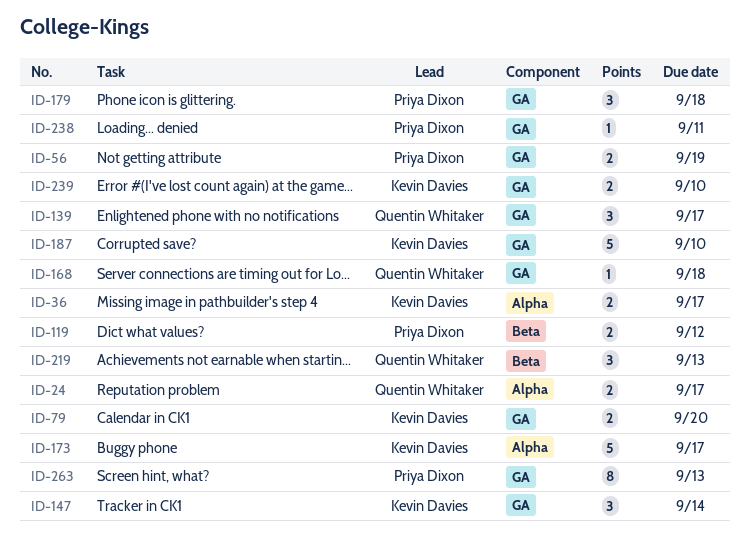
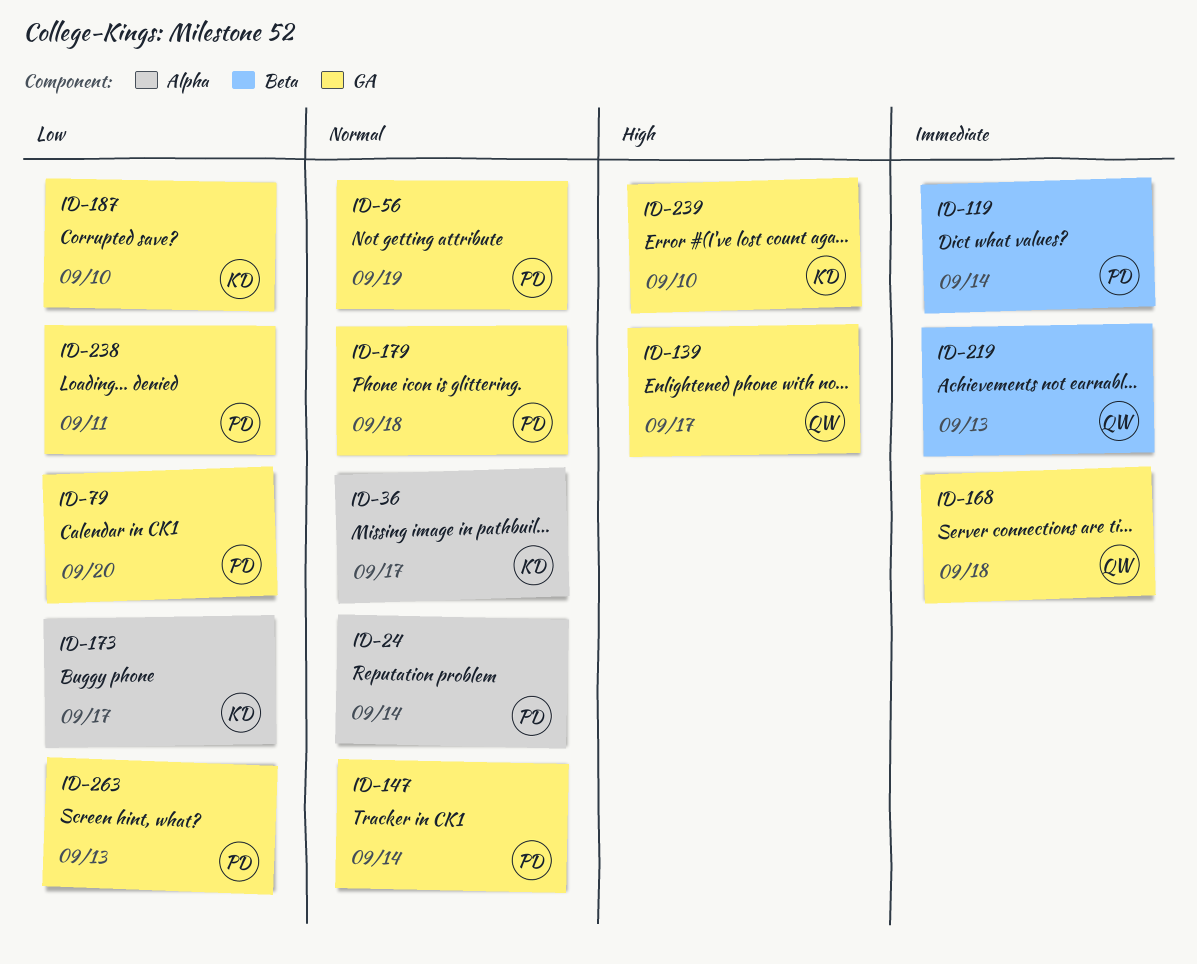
ID-24, owner: Quentin Whitaker -> Priya Dixon
ID-24, due: Sep 17 -> Sep 14
ID-79, owner: Kevin Davies -> Priya Dixon
ID-119, due: Sep 12 -> Sep 14
ID-147, owner: Kevin Davies -> Priya Dixon

